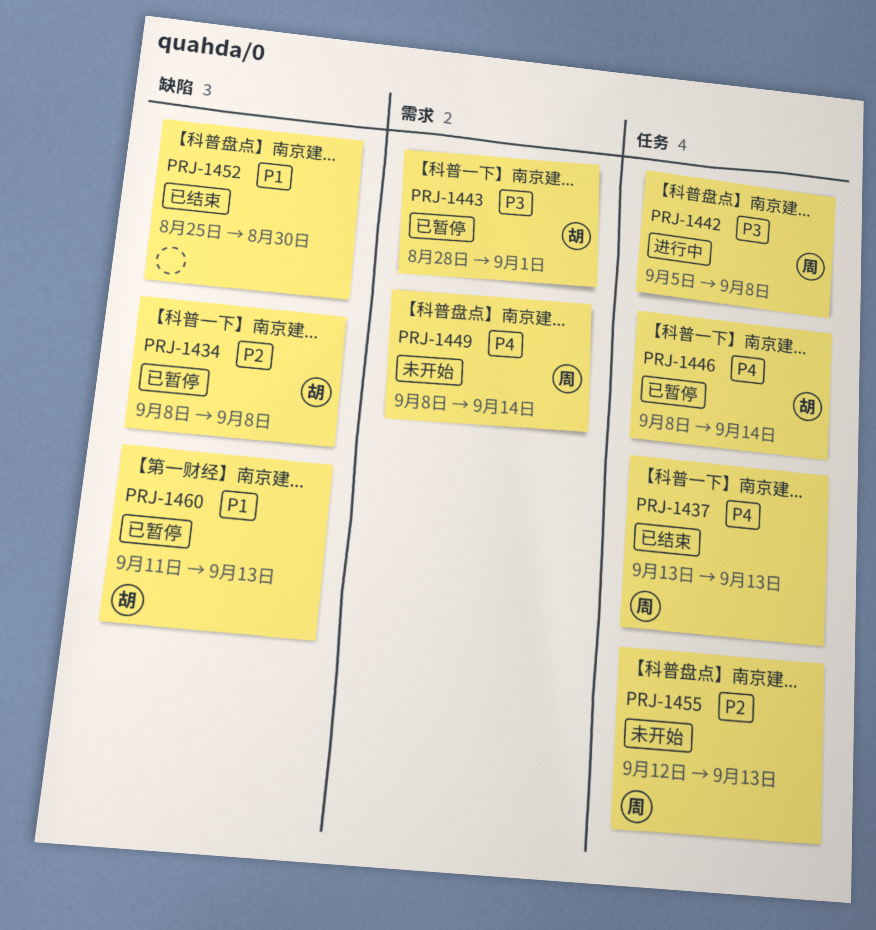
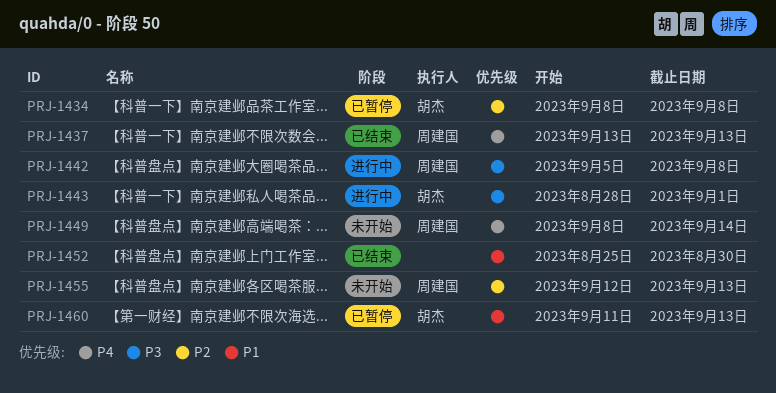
PRJ-1443, status: 已暂停 -> 进行中
PRJ-1446: present -> none

